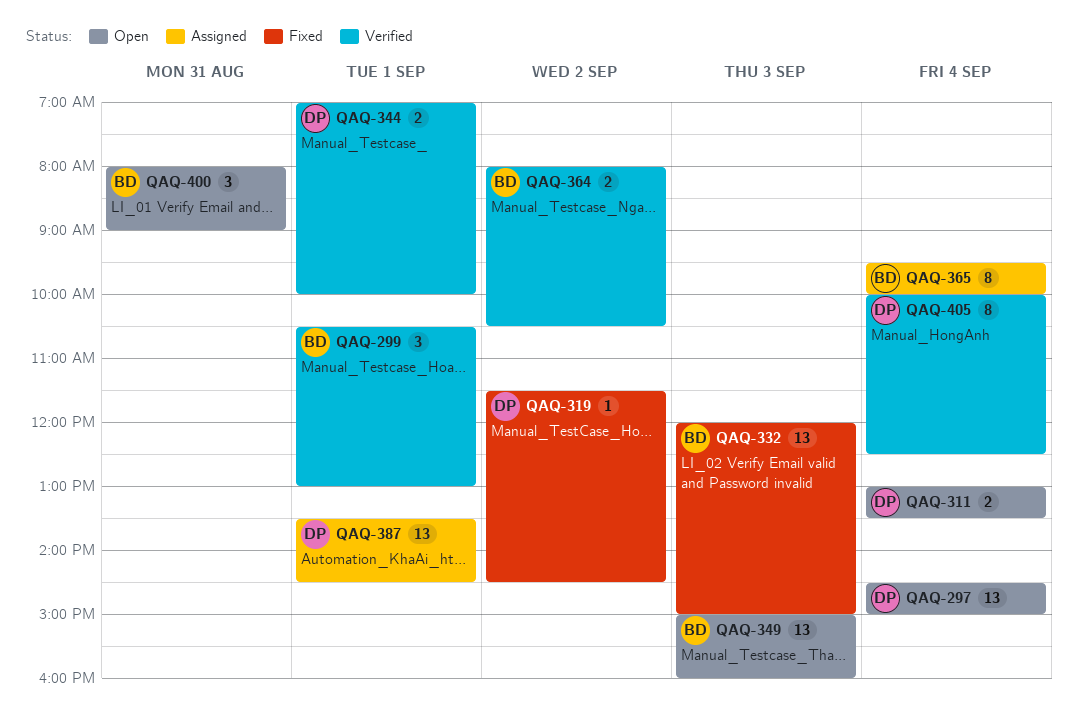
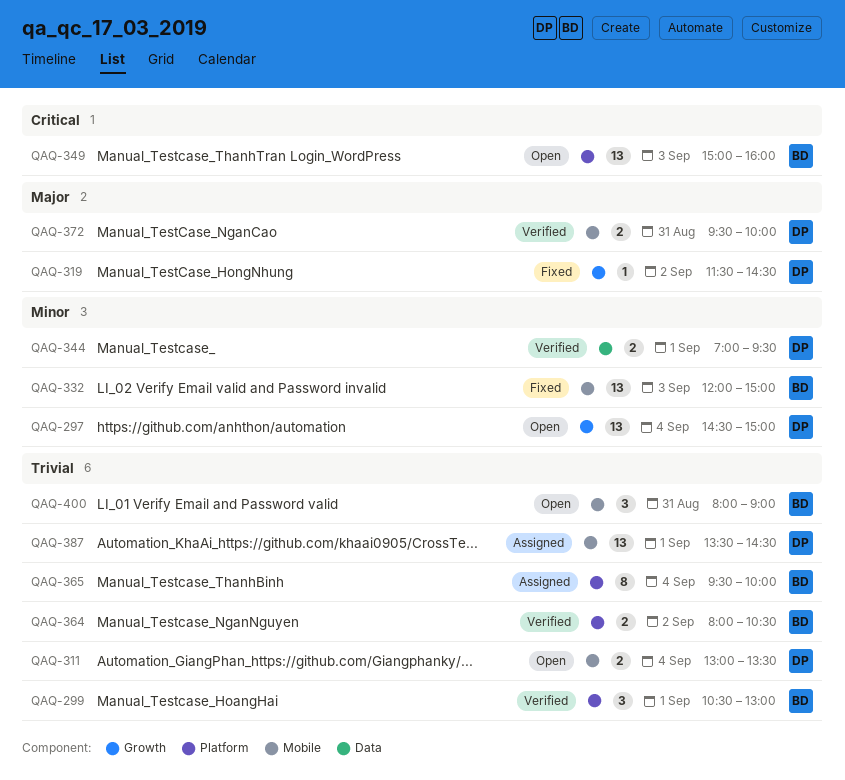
QAQ-344, ends: 10:00 -> 09:30
QAQ-372: none -> present
QAQ-405: present -> none

